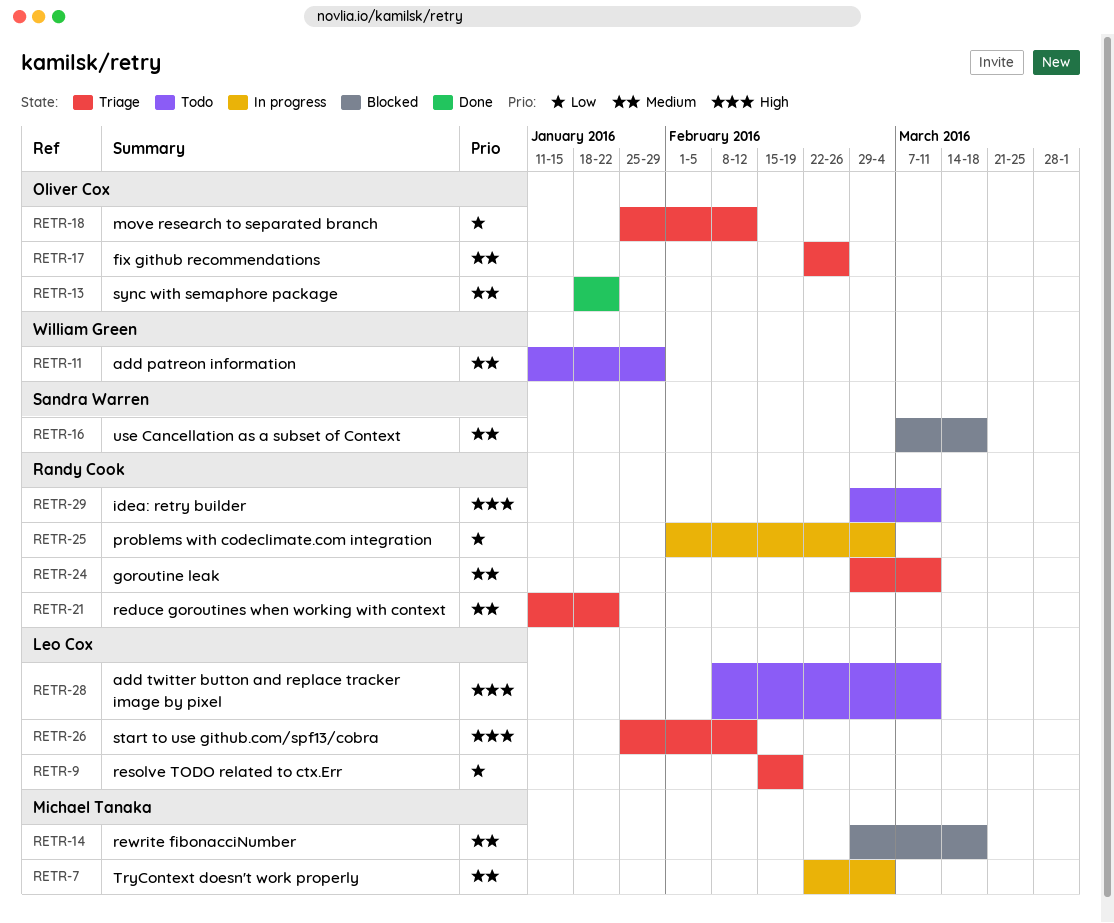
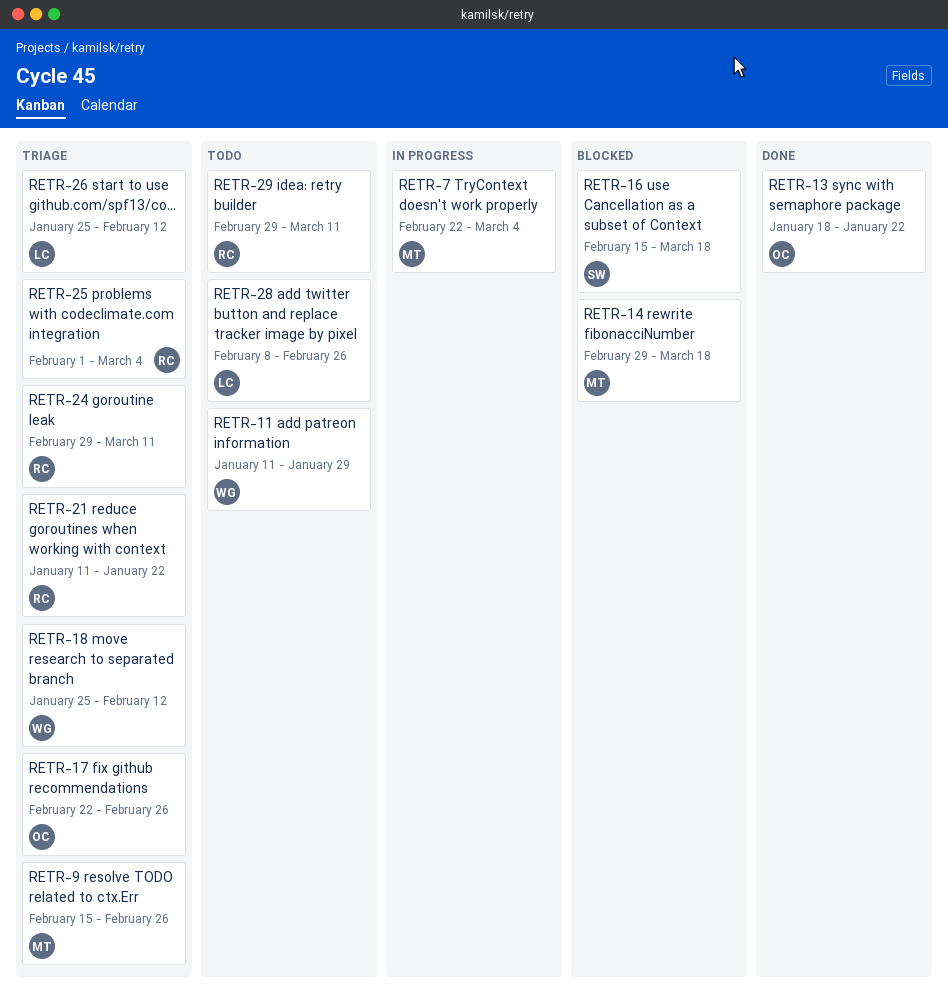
RETR-9, owner: Leo Cox -> Michael Tanaka
RETR-9, due: Feb 19 -> Feb 26
RETR-16, start: Mar 7 -> Feb 15
RETR-18, owner: Oliver Cox -> William Green
RETR-25, status: In progress -> Triage
RETR-28, due: Mar 11 -> Feb 26

